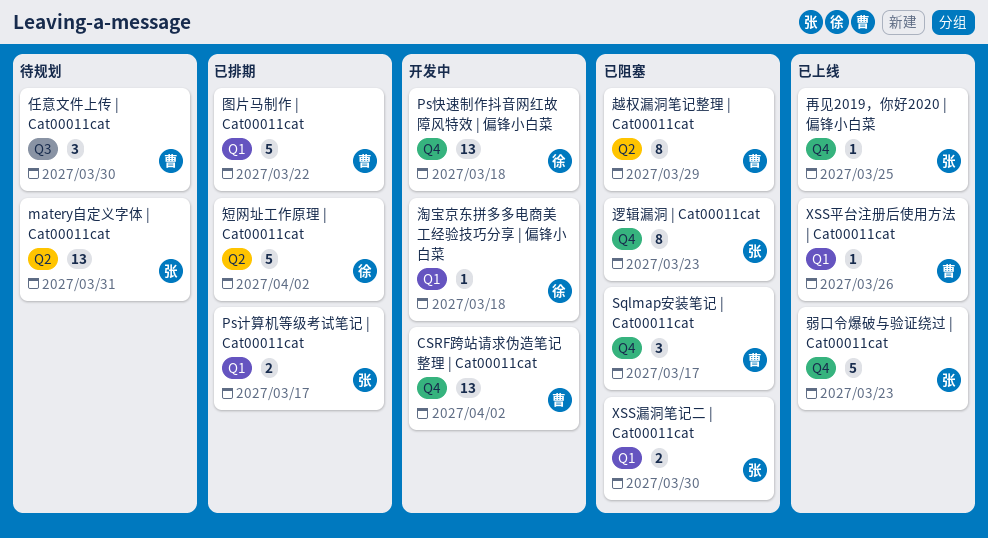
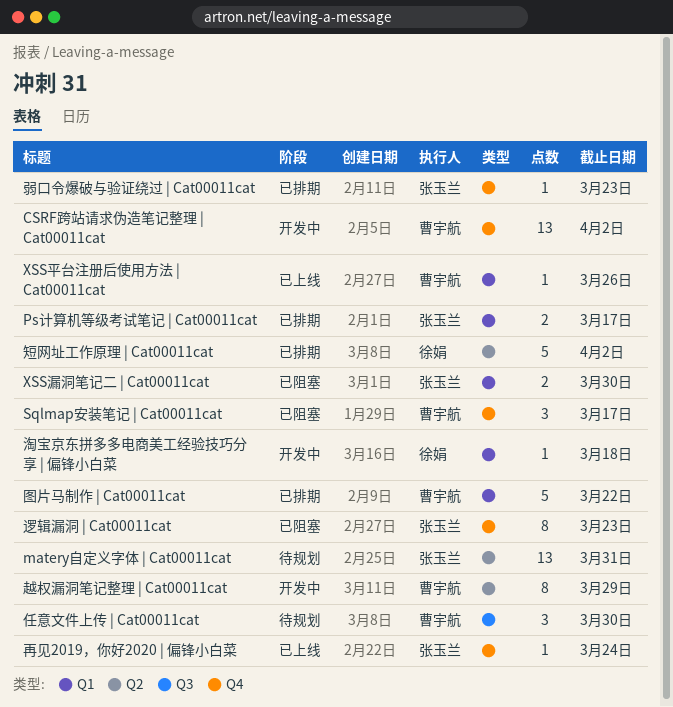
Ps快速制作抖音网红故障风特效 | 偏锋小白菜: present -> none
再见2019，你好2020 | 偏锋小白菜, due: Mar 25 -> Mar 24
弱口令爆破与验证绕过 | Cat00011cat, status: 已上线 -> 已排期
弱口令爆破与验证绕过 | Cat00011cat, estimate: 5 -> 1
越权漏洞笔记整理 | Cat00011cat, status: 已阻塞 -> 开发中

